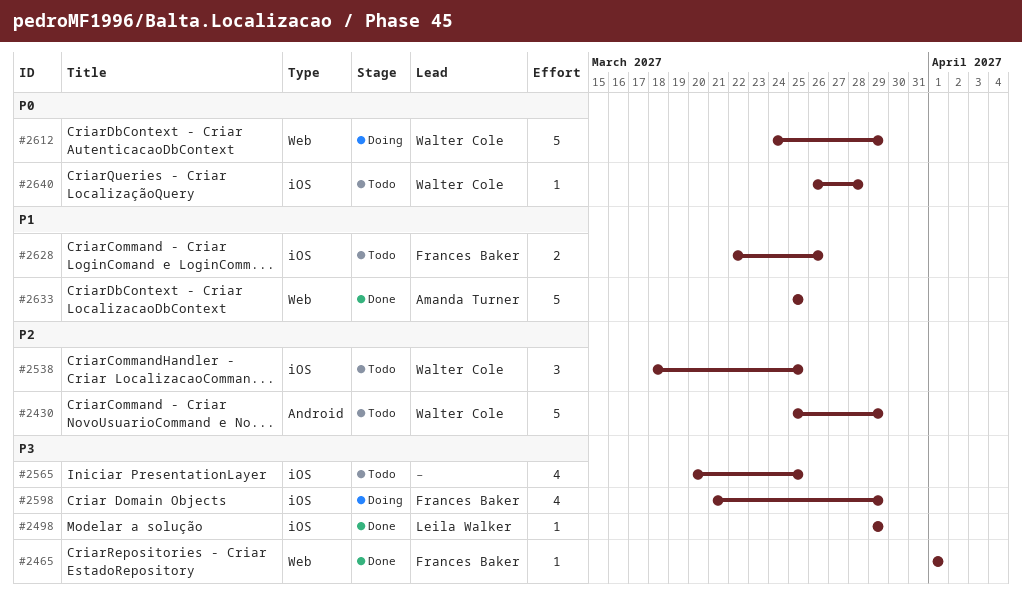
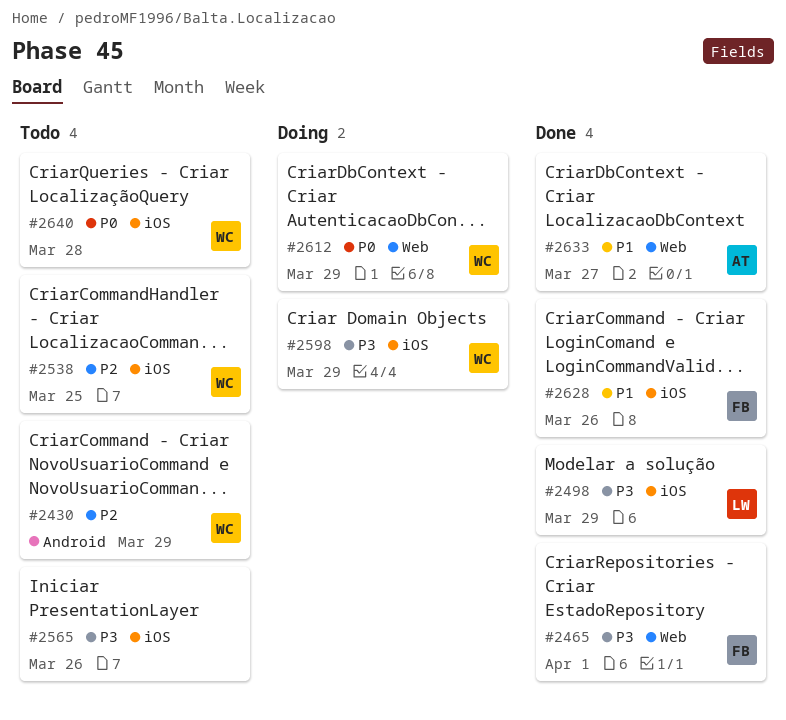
#2565, due: Mar 25 -> Mar 26
#2598, owner: Frances Baker -> Walter Cole
#2628, status: Todo -> Done
#2633, due: Mar 25 -> Mar 27

